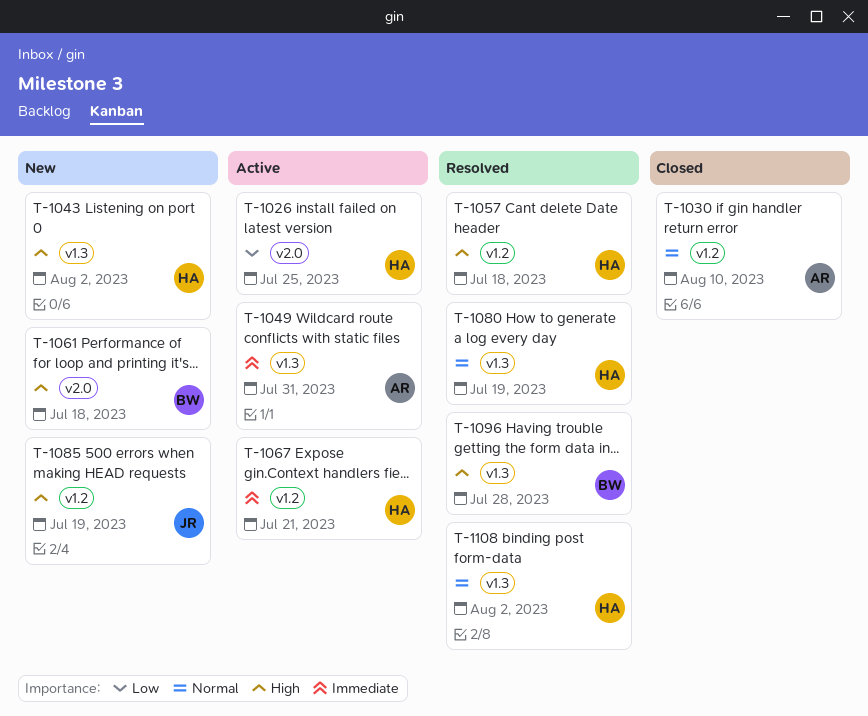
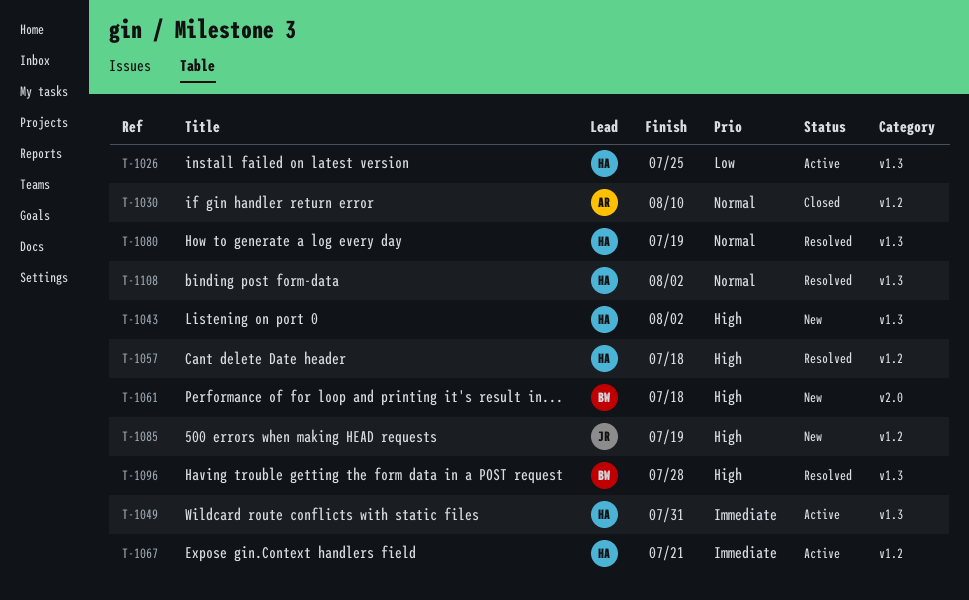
T-1026, label: v2.0 -> v1.3
T-1049, owner: AR -> HA

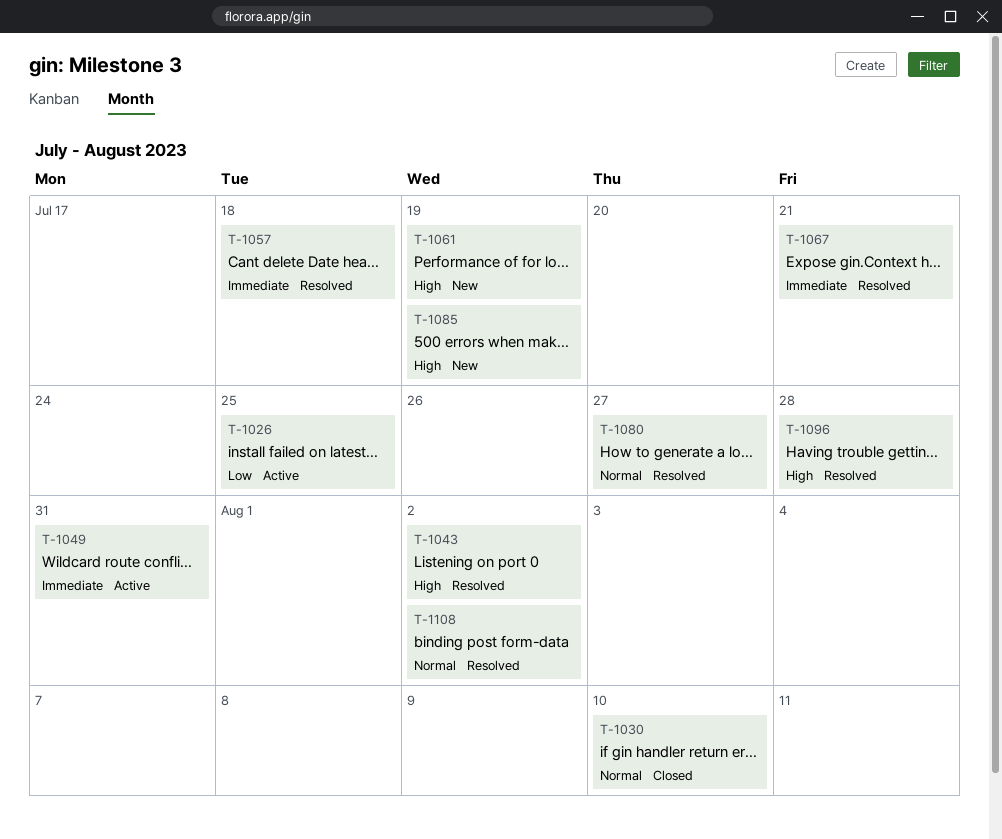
T-1043, status: New -> Resolved
T-1057, priority: High -> Immediate
T-1061, due: Jul 18 -> Jul 19
T-1067, status: Active -> Resolved
T-1080, due: Jul 19 -> Jul 27

